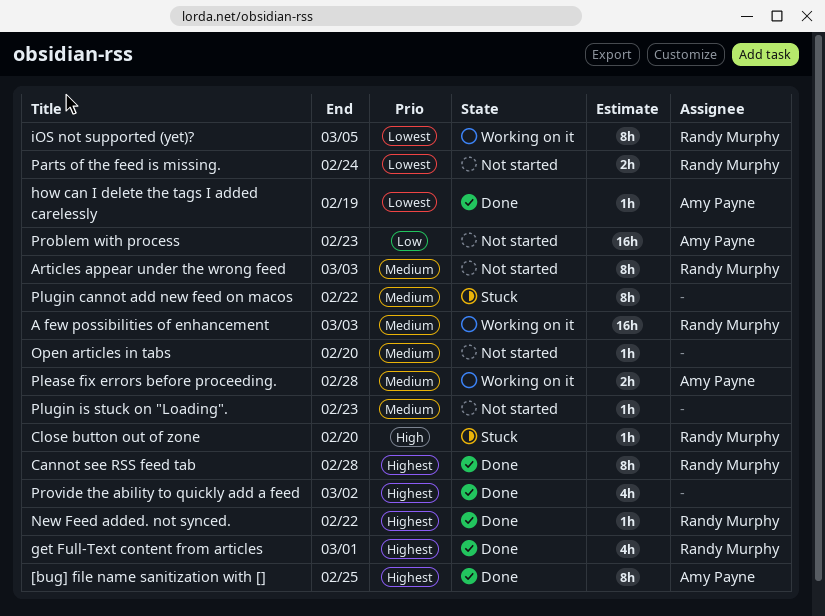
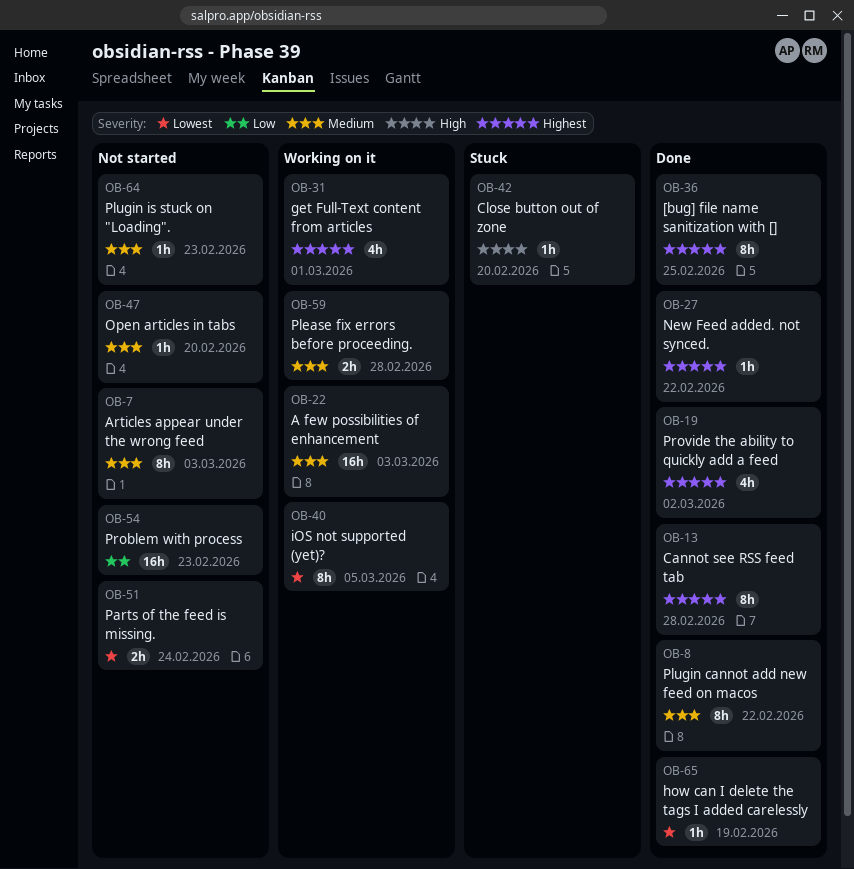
get Full-Text content from articles, status: Done -> Working on it
Plugin cannot add new feed on macos, status: Stuck -> Done

